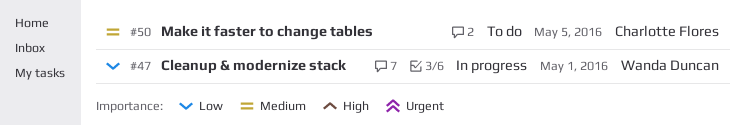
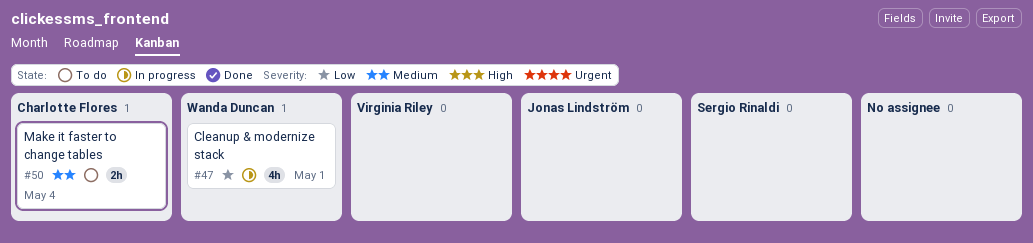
#50, due: May 5 -> May 4

